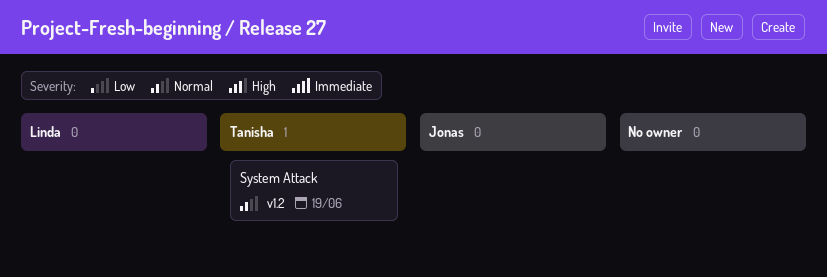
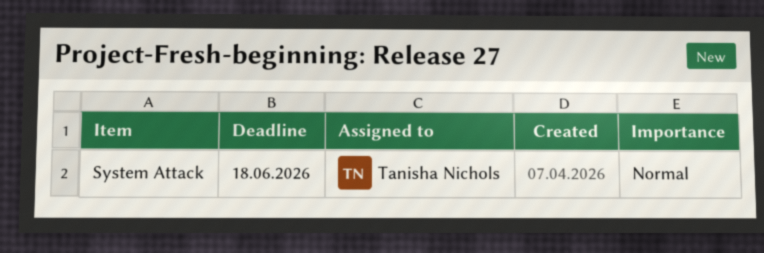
System Attack, due: Jun 19 -> Jun 18

